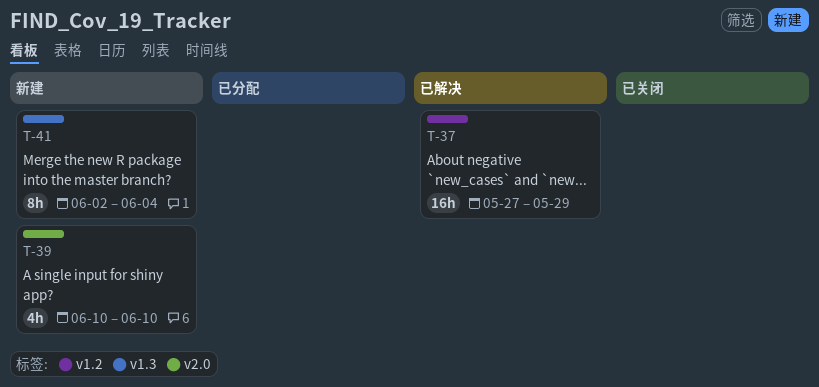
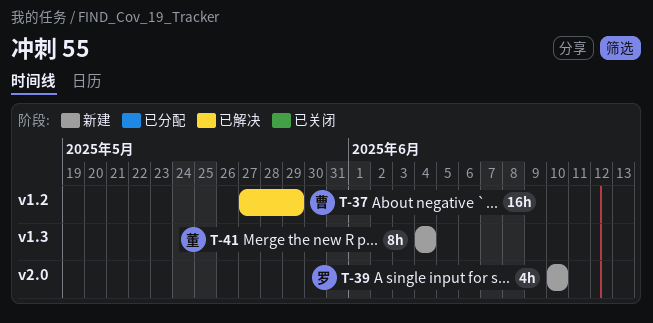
T-41, start: Jun 2 -> Jun 4

